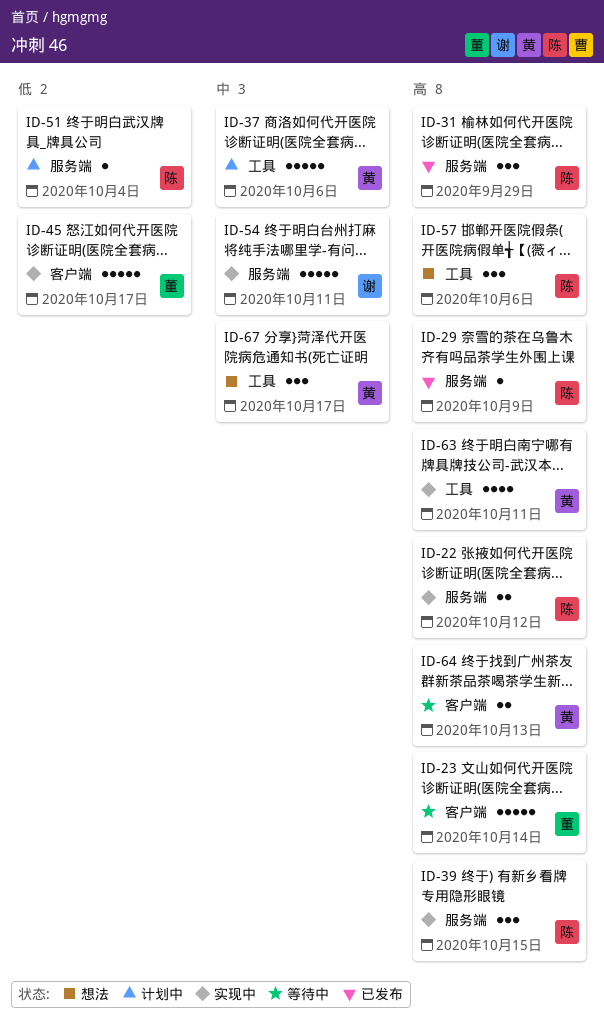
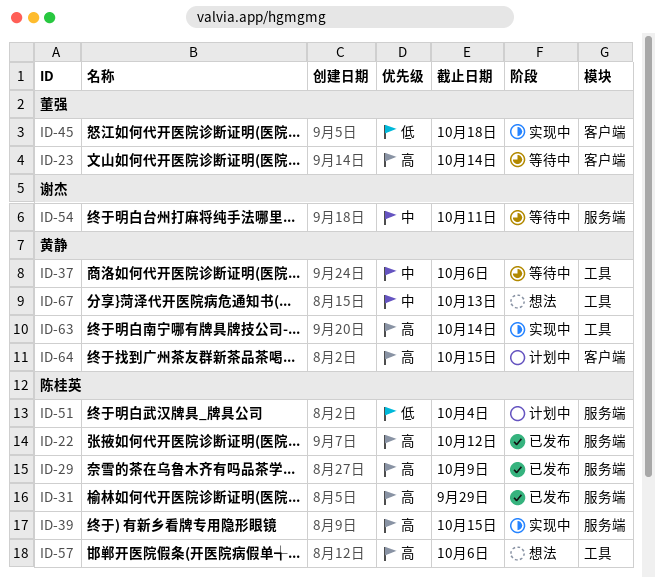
ID-22, status: 实现中 -> 已发布
ID-37, status: 计划中 -> 等待中
ID-45, due: Oct 17 -> Oct 18
ID-54, status: 实现中 -> 等待中
ID-63, due: Oct 11 -> Oct 14
ID-64, status: 等待中 -> 计划中
ID-64, due: Oct 13 -> Oct 15
ID-67, due: Oct 17 -> Oct 13

